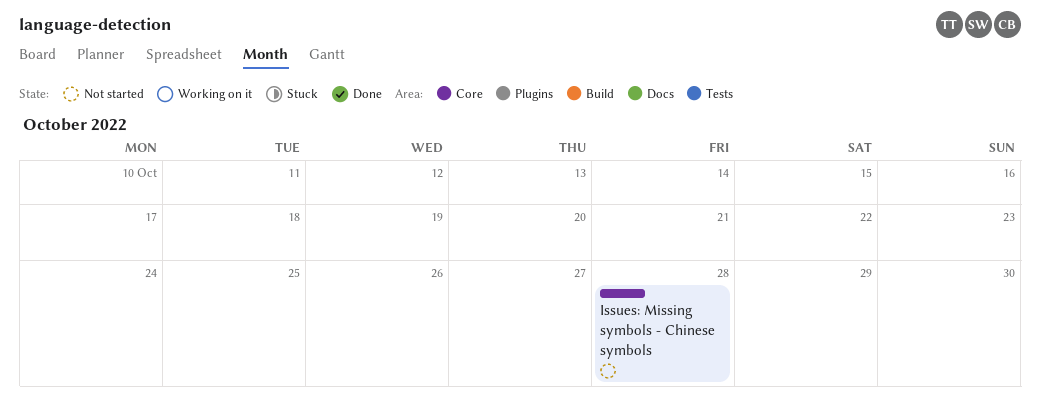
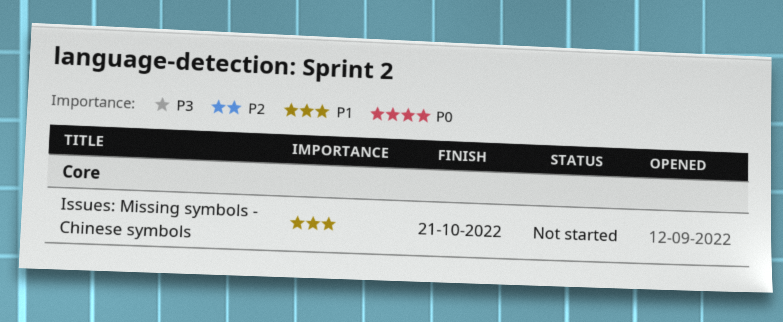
Issues: Missing symbols - Chinese symbols, due: Oct 28 -> Oct 21

